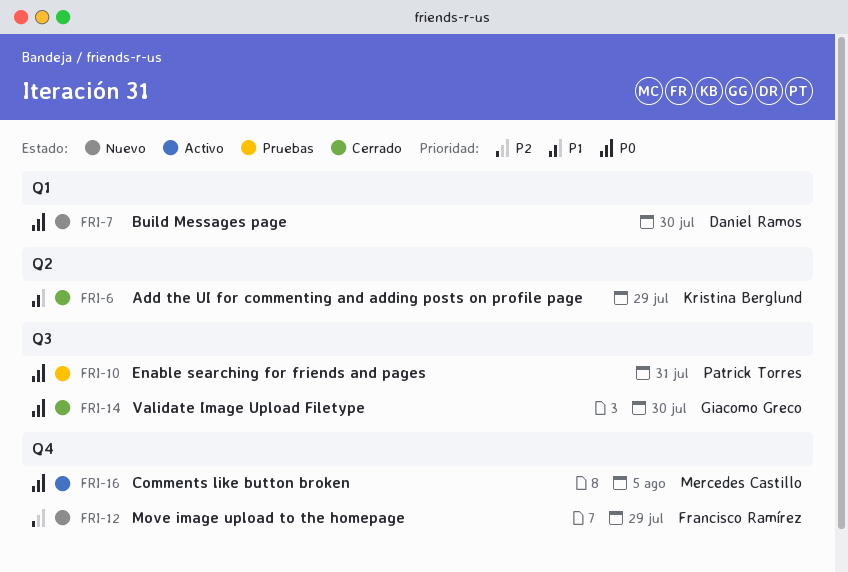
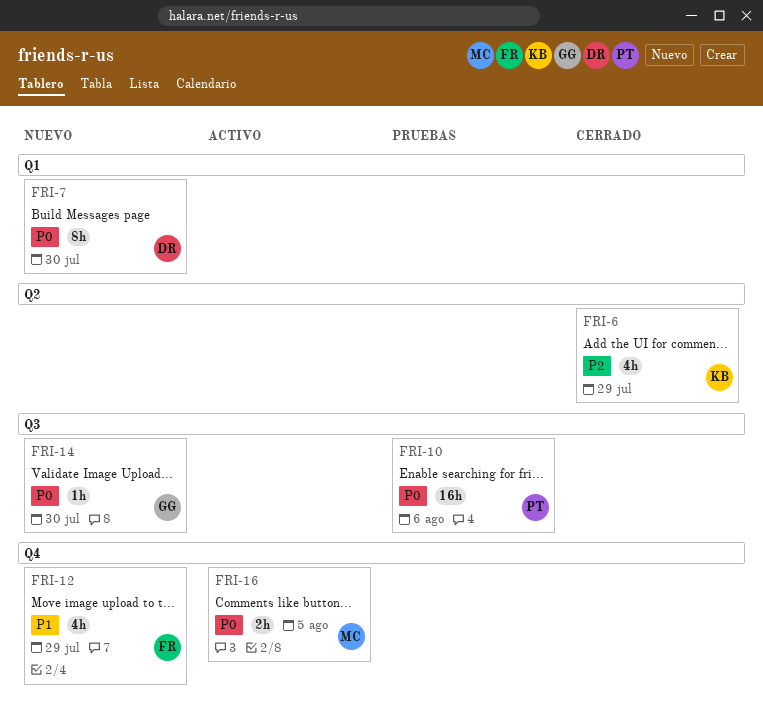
FRI-6, priority: P1 -> P2
FRI-10, due: Jul 31 -> Aug 6
FRI-12, priority: P2 -> P1
FRI-14, status: Cerrado -> Nuevo

